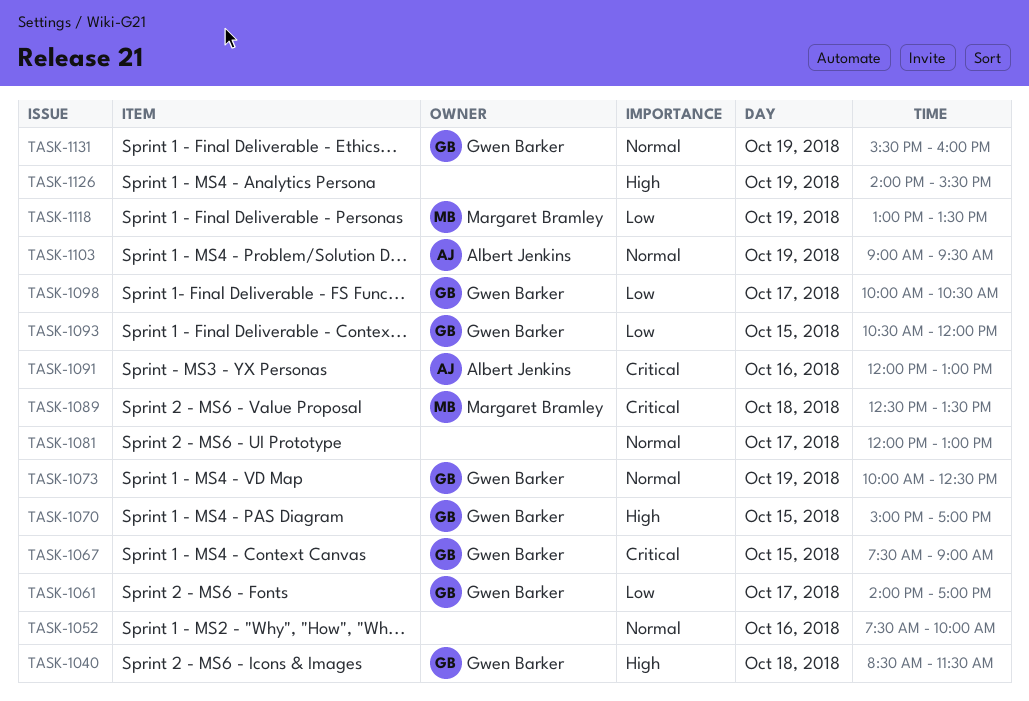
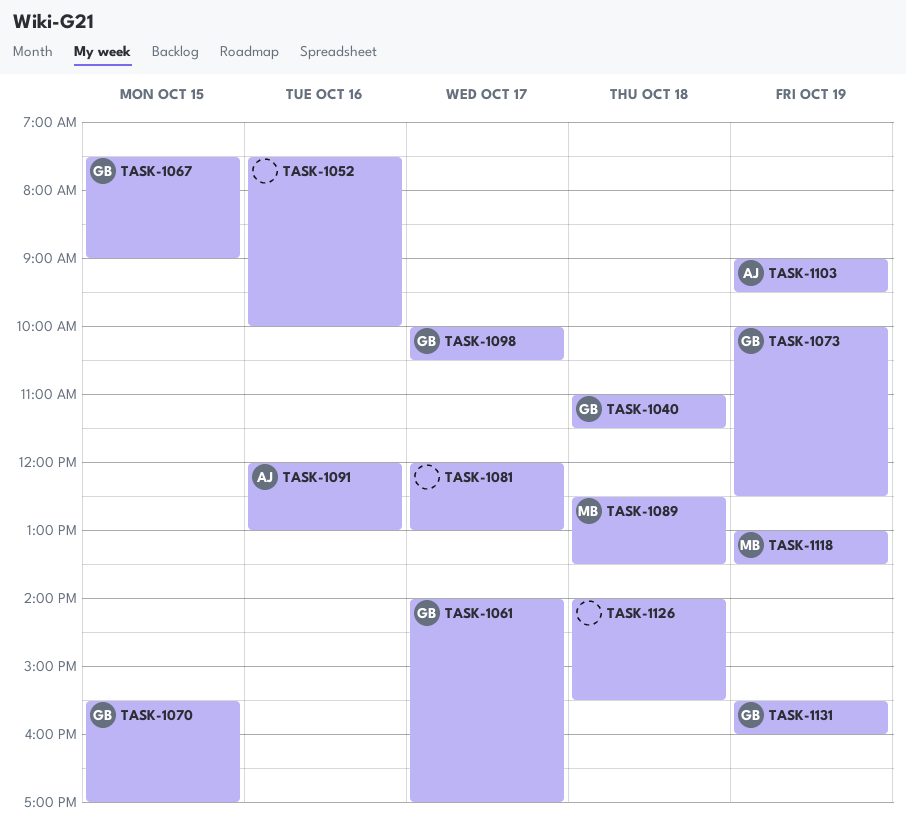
TASK-1040, begins: 08:30 -> 11:00
TASK-1070, begins: 15:00 -> 15:30
TASK-1093: present -> none
TASK-1126, day: Oct 19 -> Oct 18

